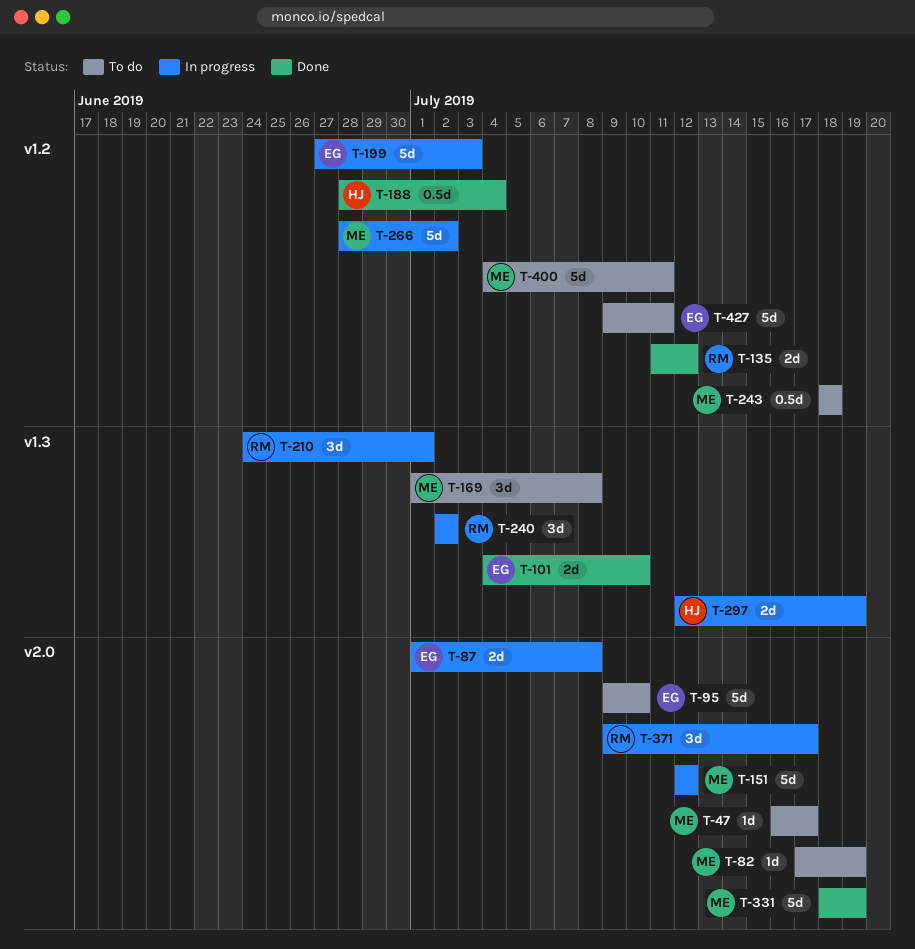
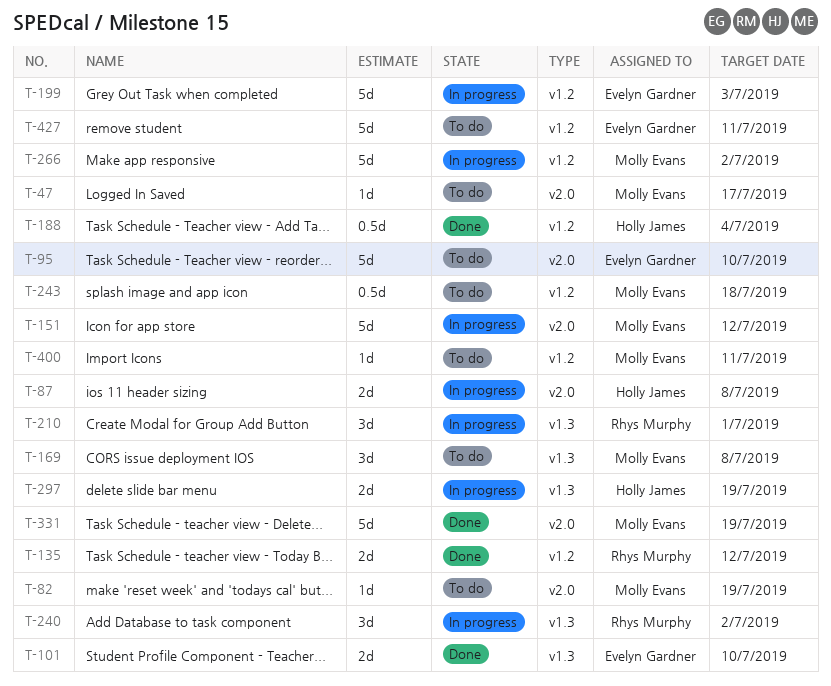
T-87, owner: Evelyn Gardner -> Holly James
T-371: present -> none
T-400, estimate: 5d -> 1d

